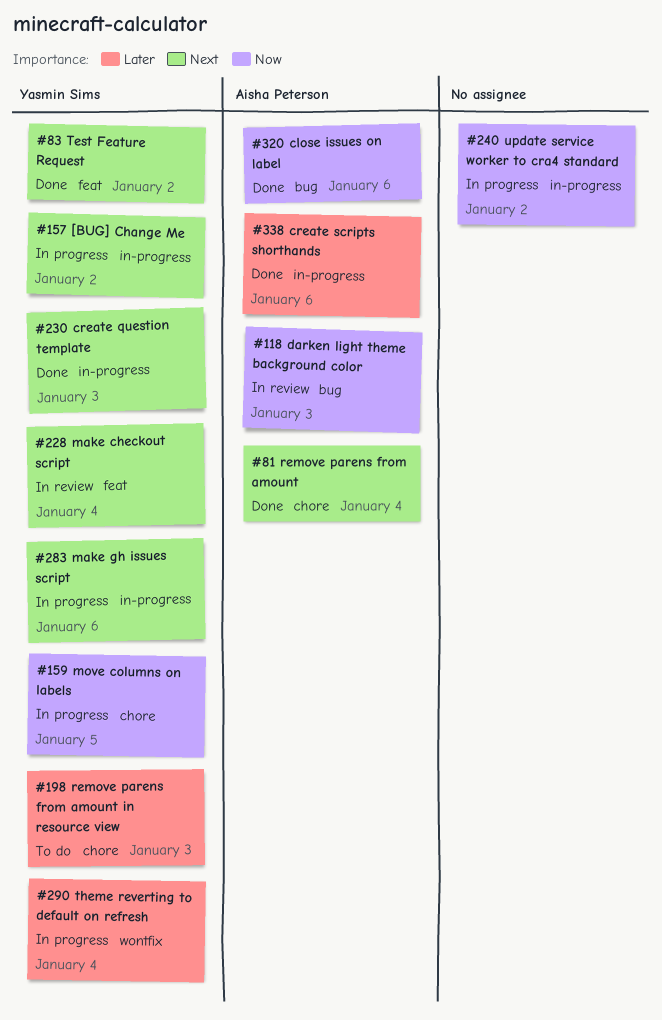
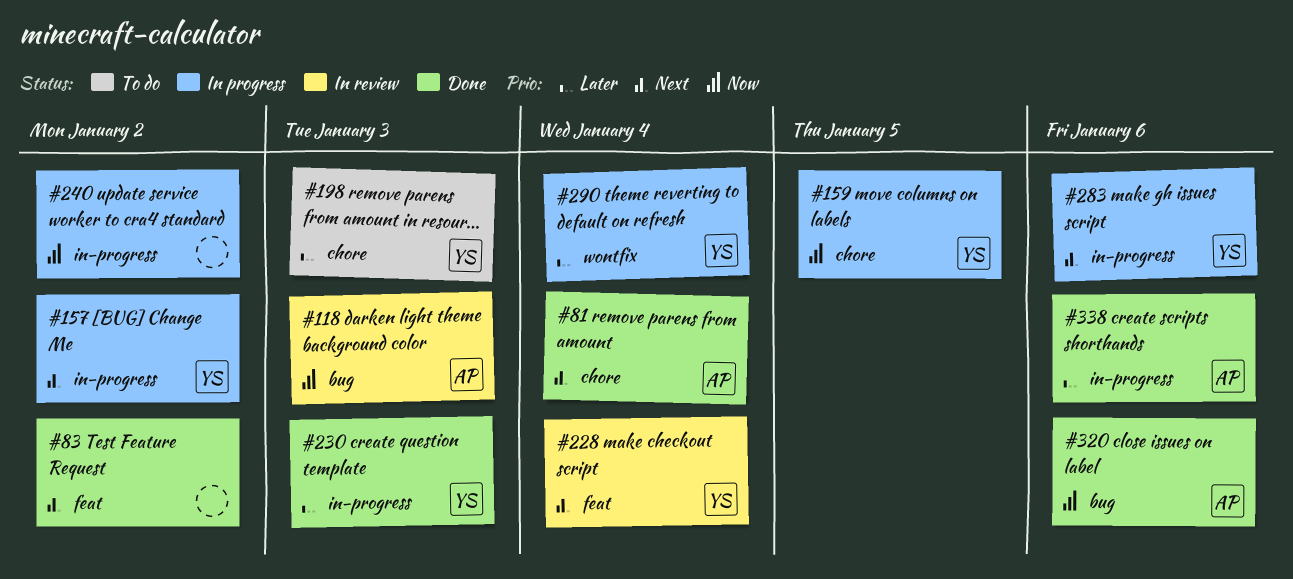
#83, owner: Yasmin Sims -> none
#230, priority: Next -> Later

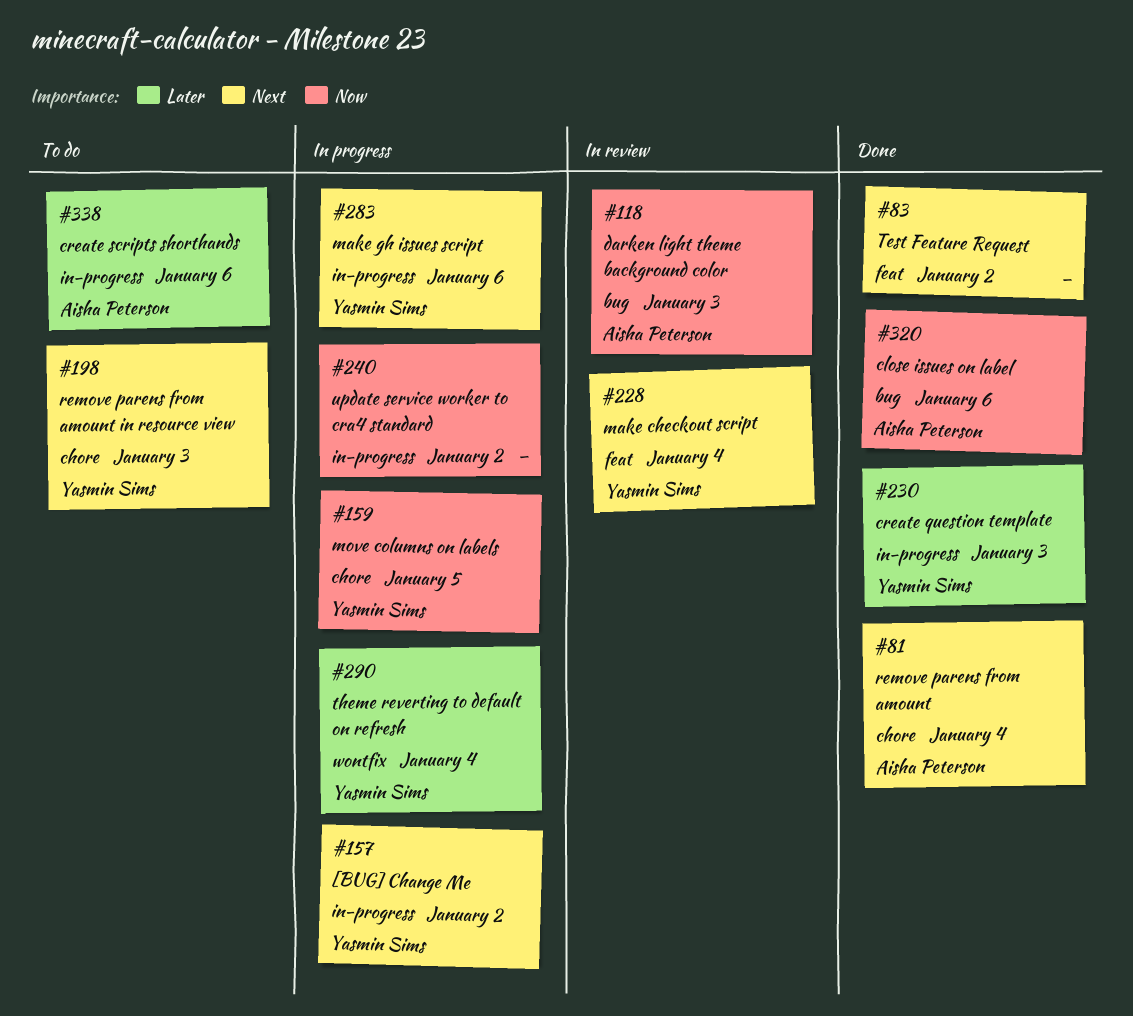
#198, priority: Later -> Next
#338, status: Done -> To do

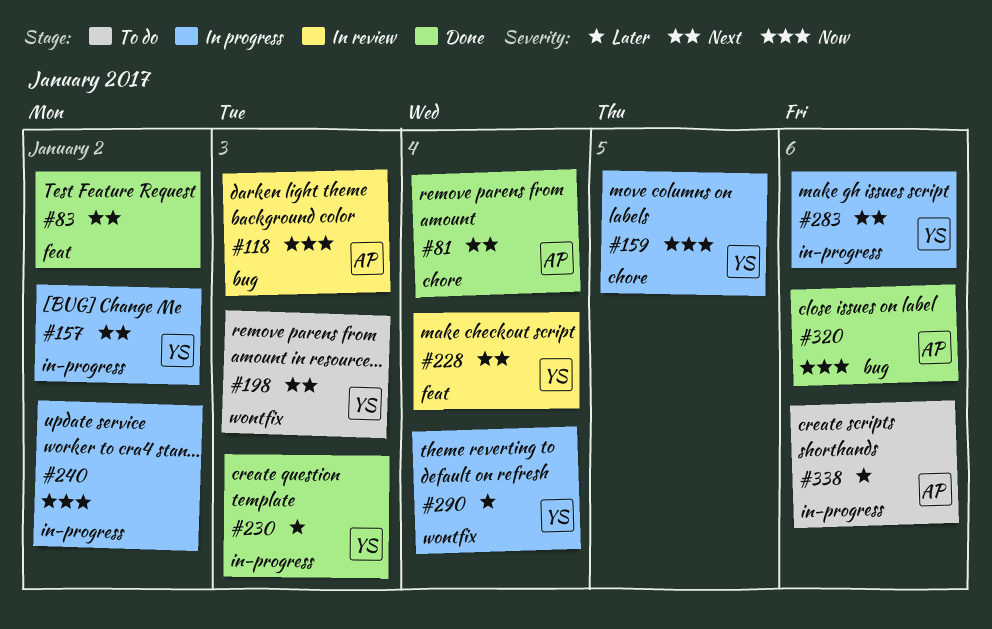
#198, label: chore -> wontfix

